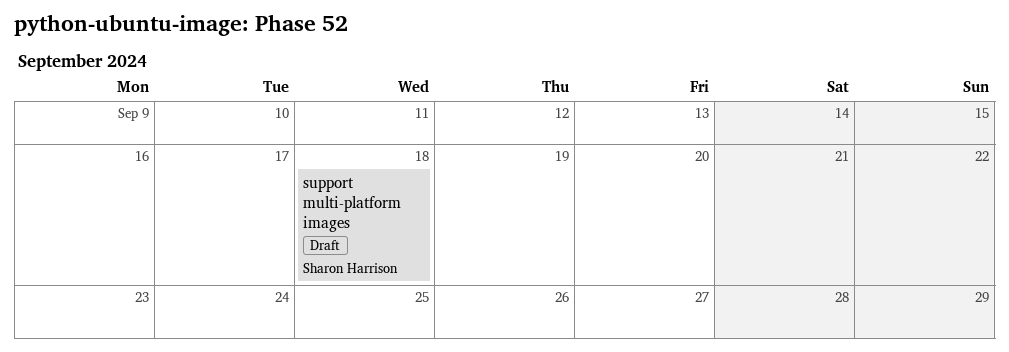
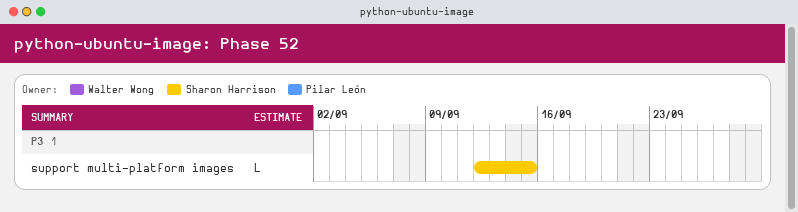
support multi-platform images, due: Sep 18 -> Sep 15

